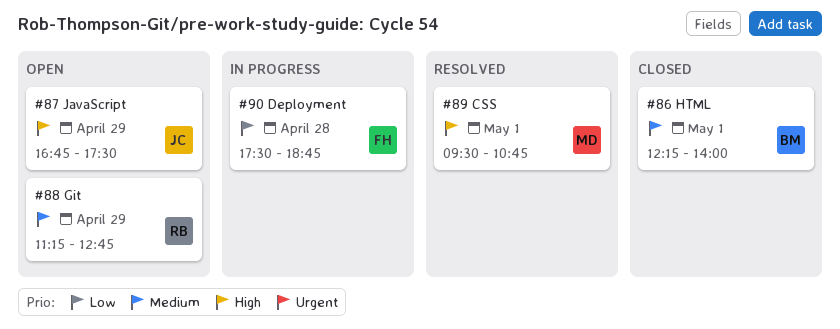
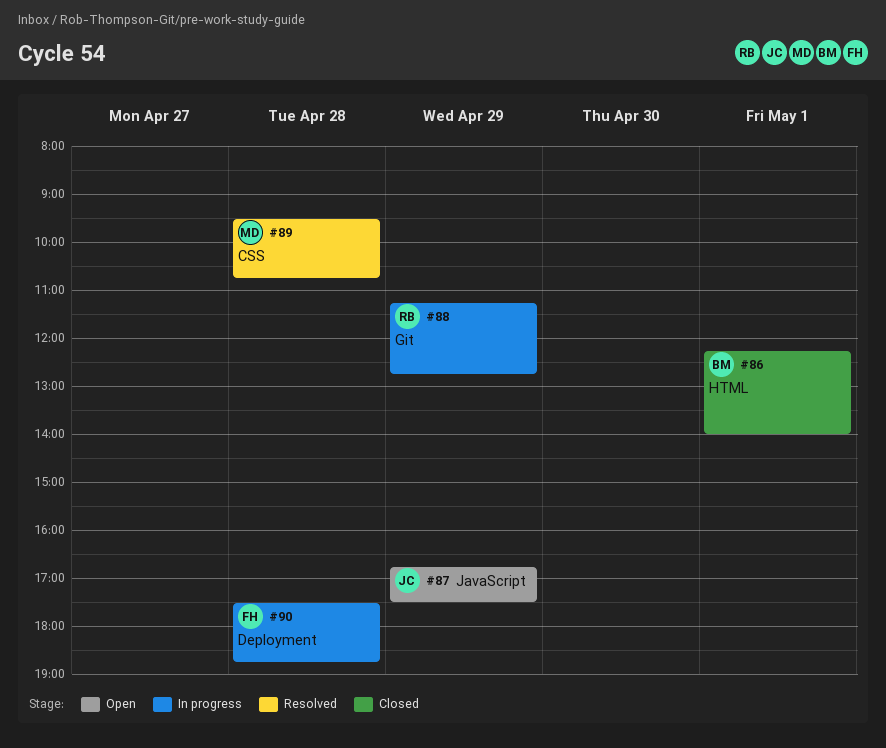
#88, status: Open -> In progress
#89, day: May 1 -> Apr 28

